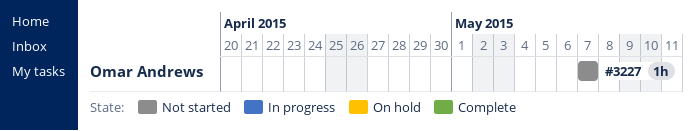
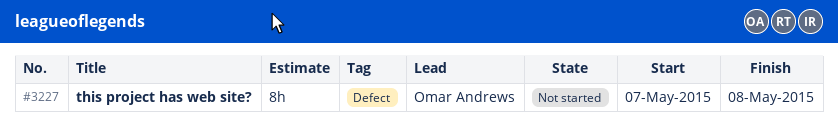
#3227, estimate: 1h -> 8h
#3227, due: May 7 -> May 8

